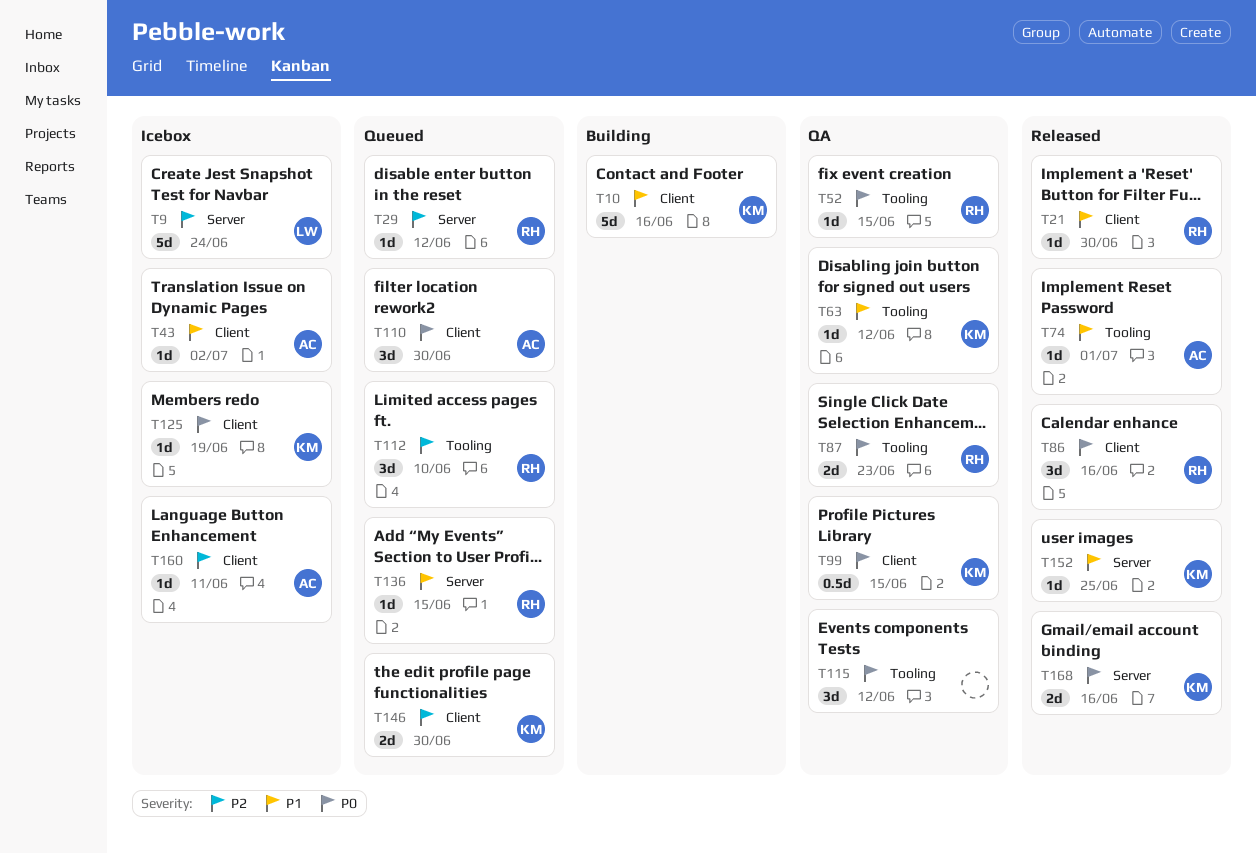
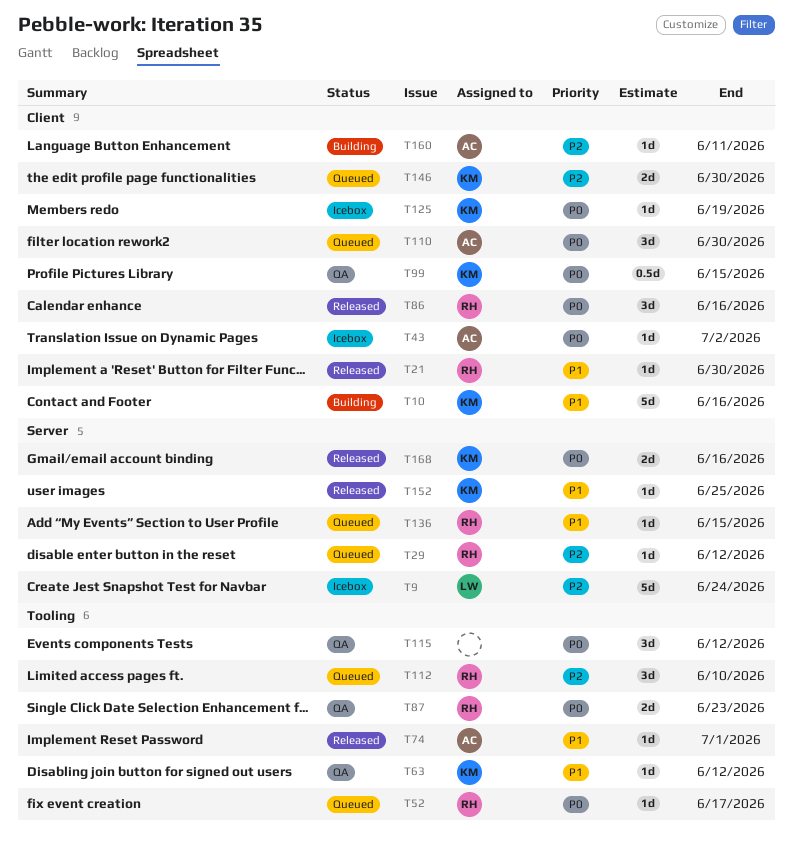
T43, priority: P1 -> P0
T52, status: QA -> Queued
T52, due: Jun 15 -> Jun 17
T160, status: Icebox -> Building

